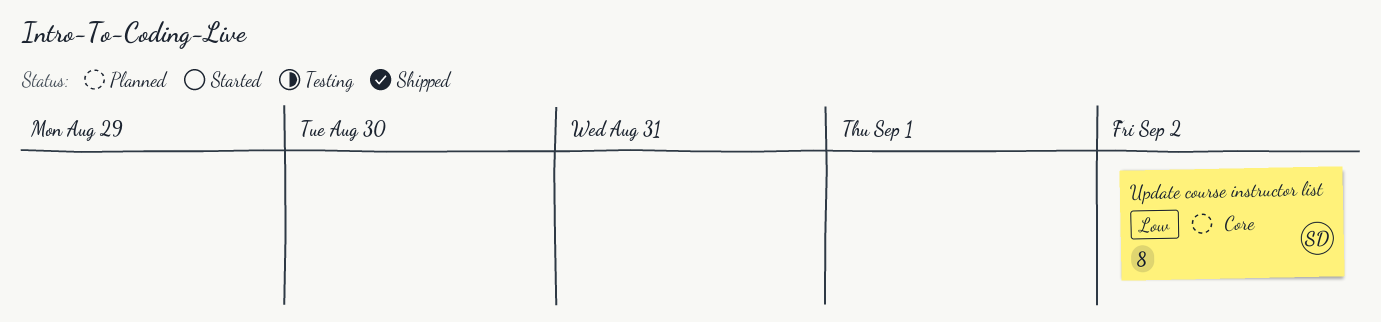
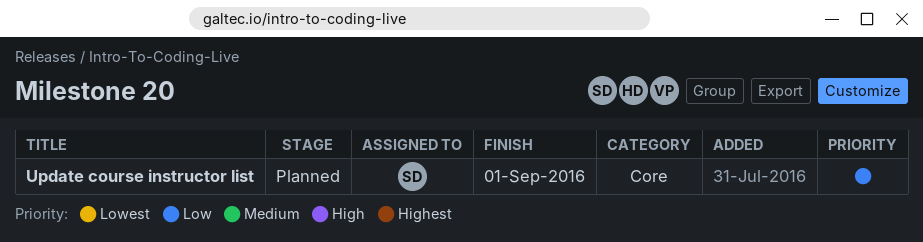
Update course instructor list, due: Sep 2 -> Sep 1

